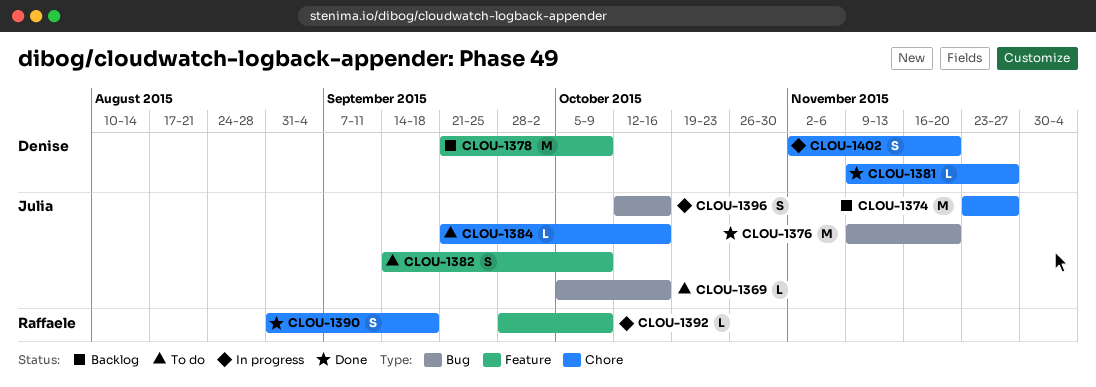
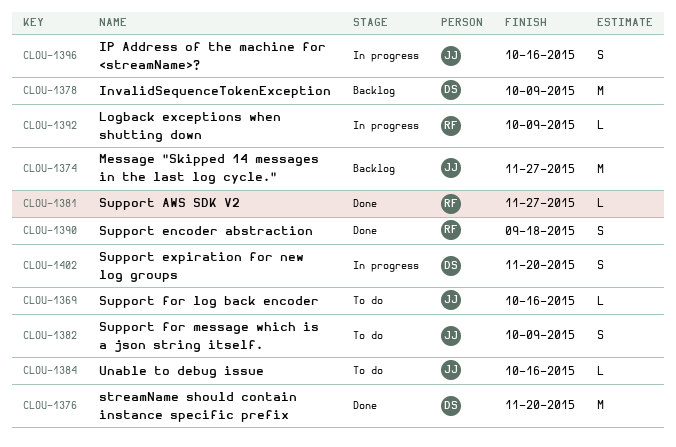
CLOU-1376, owner: Julia -> Denise
CLOU-1381, owner: Denise -> Raffaele

